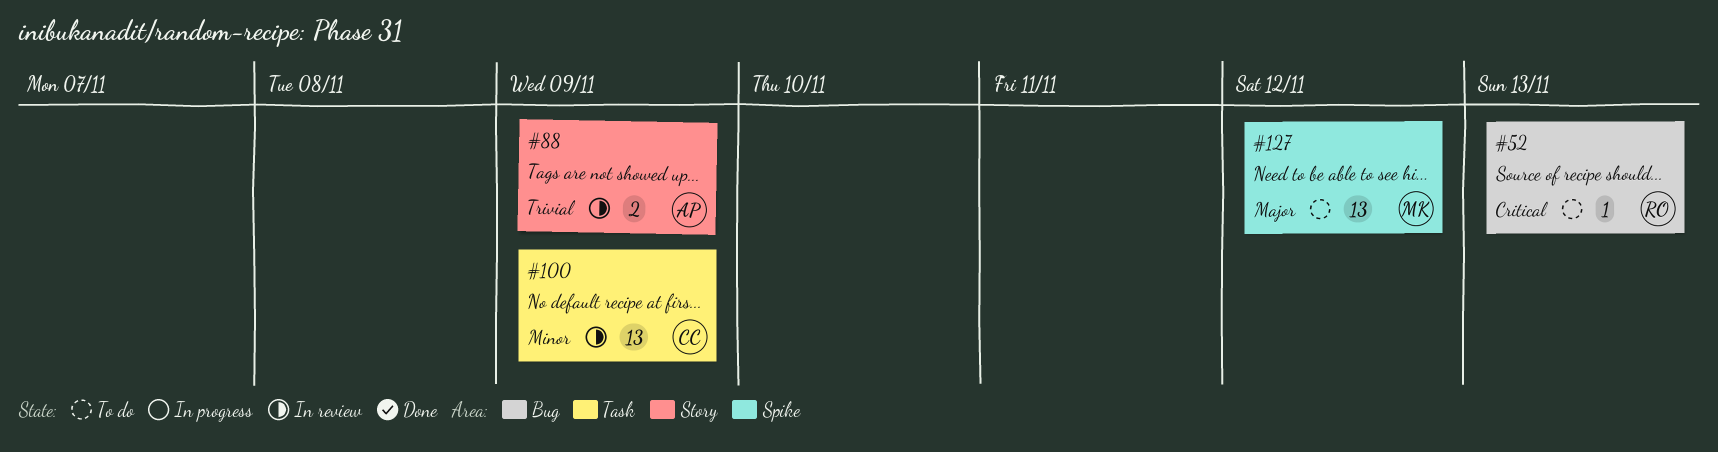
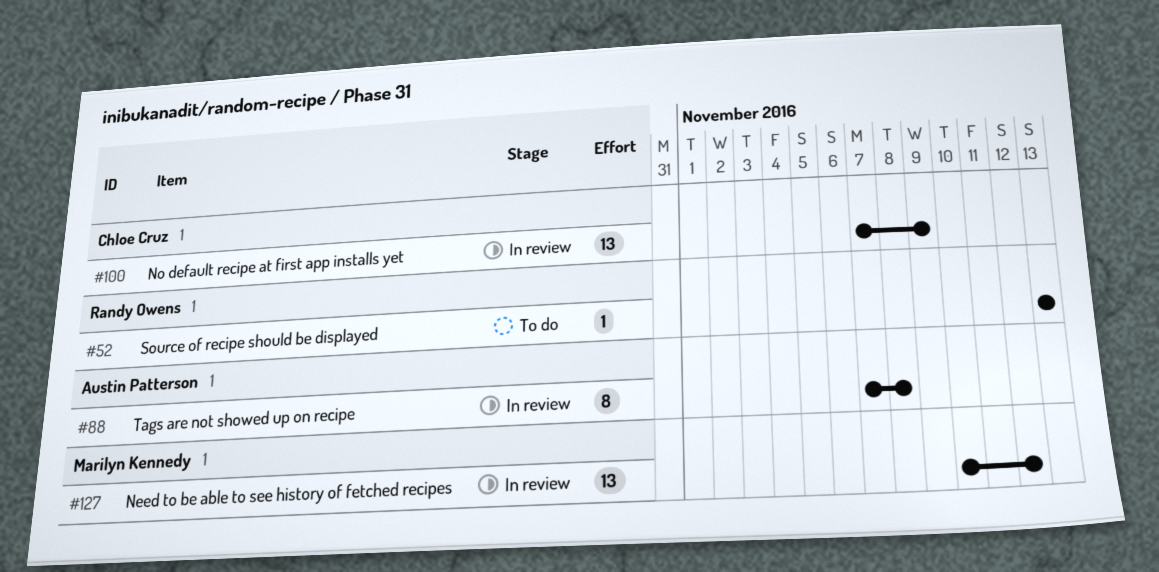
#88, estimate: 2 -> 8
#88, due: Nov 9 -> Nov 8
#127, status: To do -> In review

